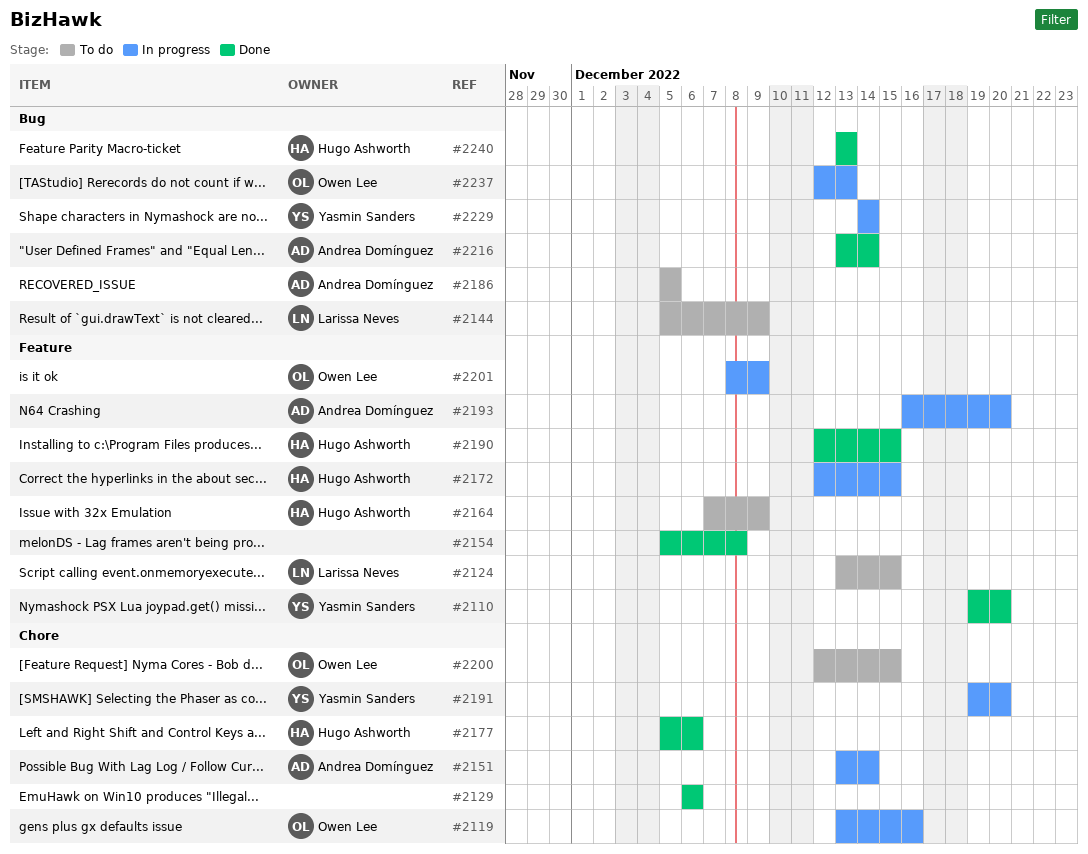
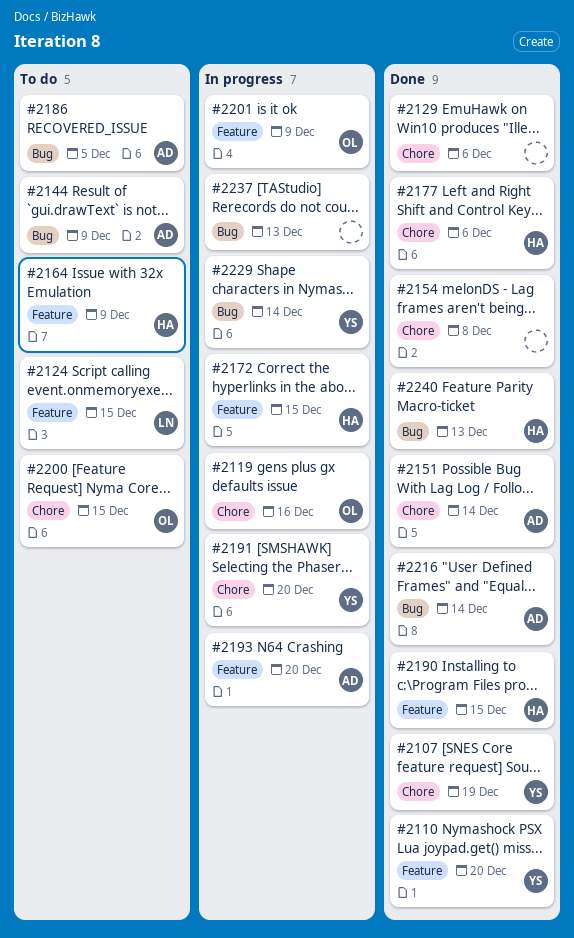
#2107: none -> present
#2144, owner: Larissa Neves -> Andrea Domínguez
#2151, status: In progress -> Done
#2154, label: Feature -> Chore
#2237, owner: Owen Lee -> none

